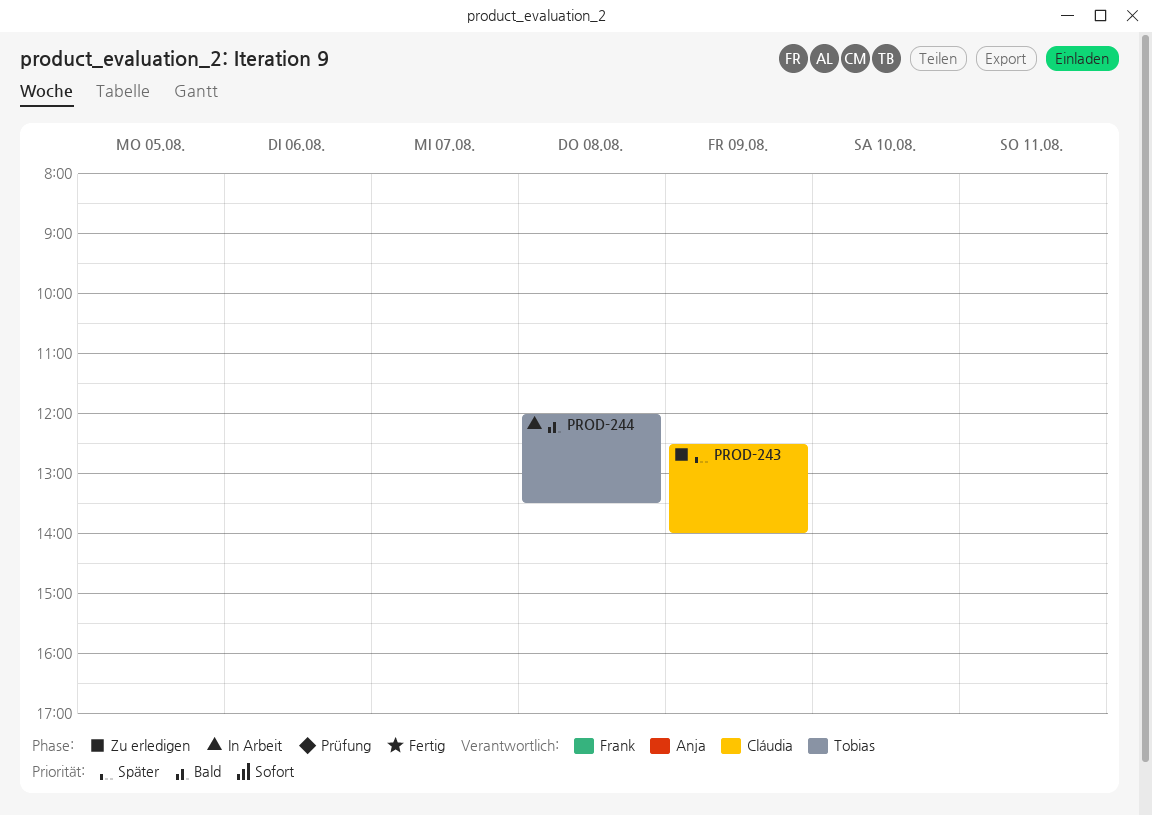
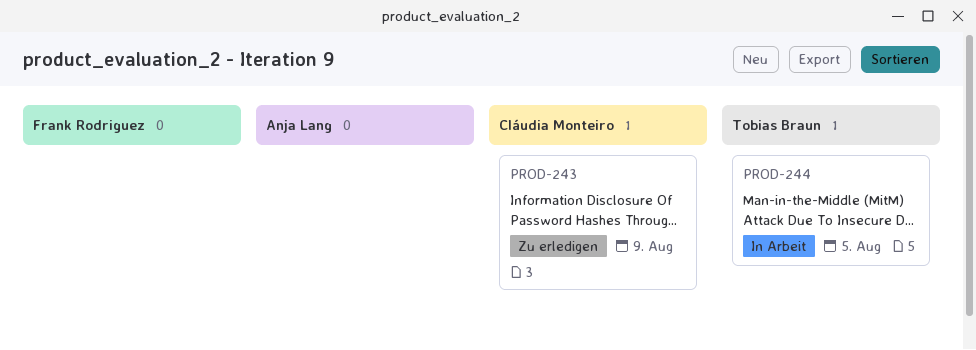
PROD-244, day: Aug 8 -> Aug 5

